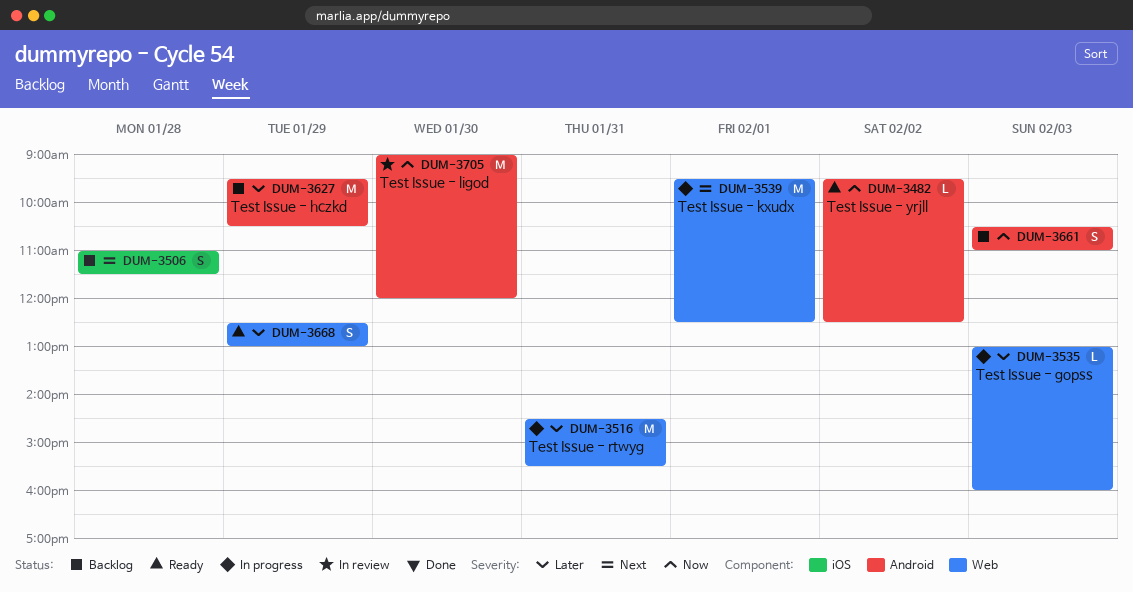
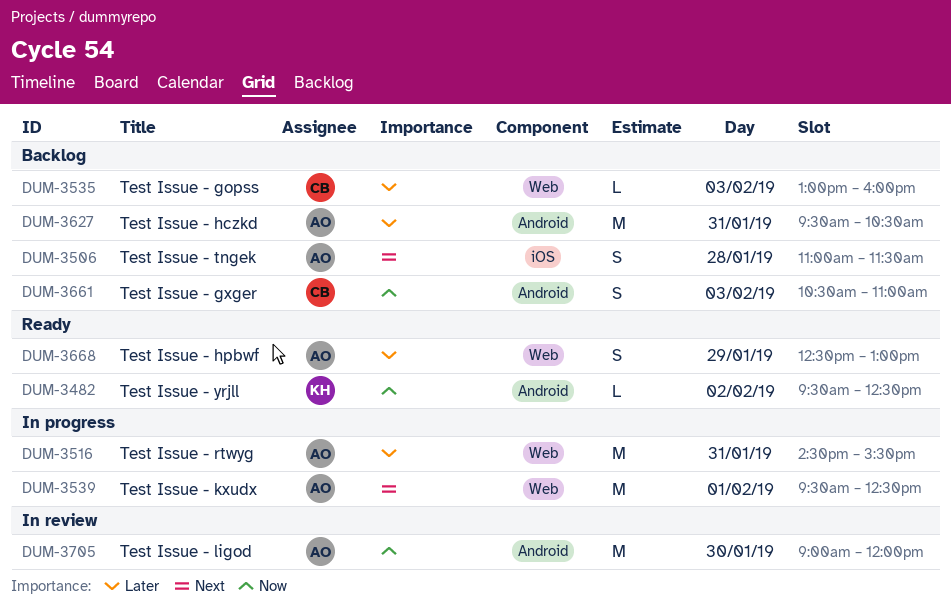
DUM-3535, status: In progress -> Backlog
DUM-3627, day: Jan 29 -> Jan 31

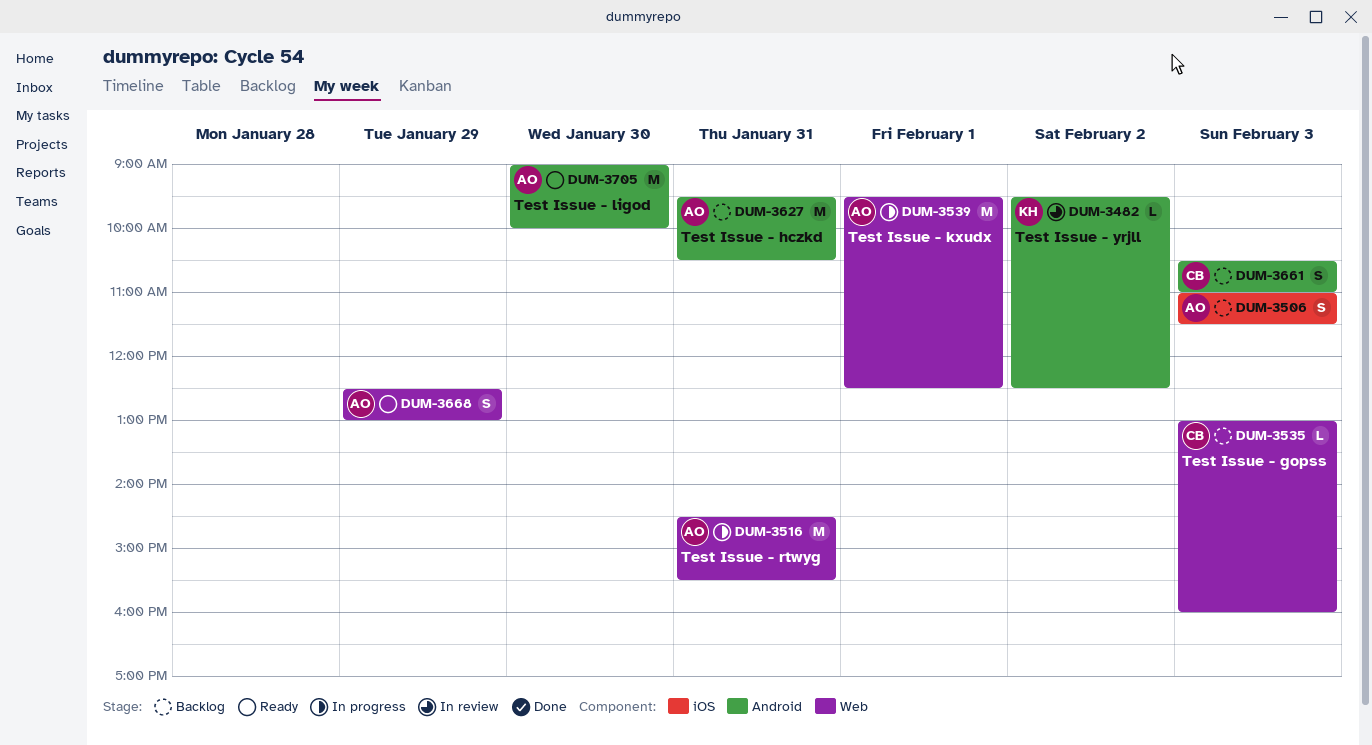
DUM-3482, status: Ready -> In review
DUM-3506, day: Jan 28 -> Feb 3
DUM-3705, status: In review -> Ready
DUM-3705, ends: 12:00 -> 10:00

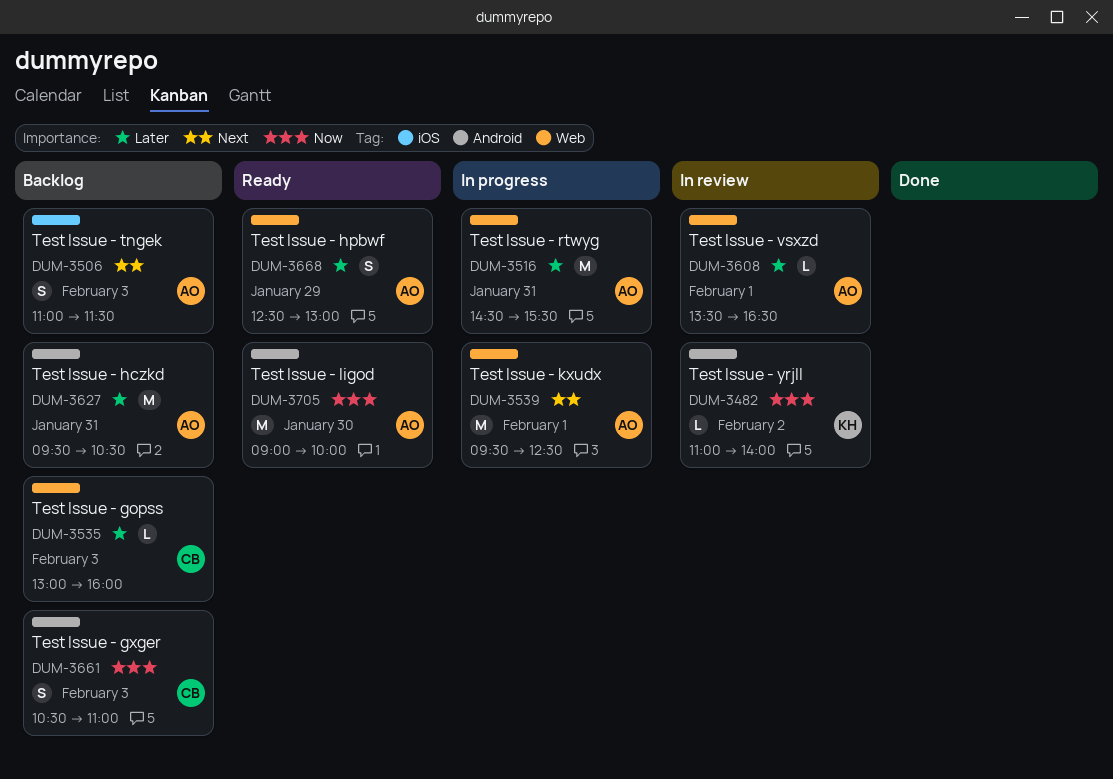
DUM-3482, begins: 09:30 -> 11:00
DUM-3482, ends: 12:30 -> 14:00
DUM-3608: none -> present

